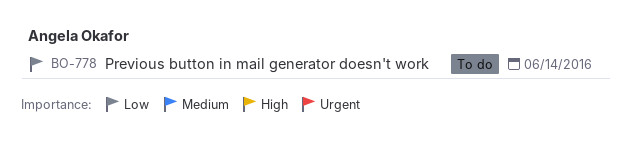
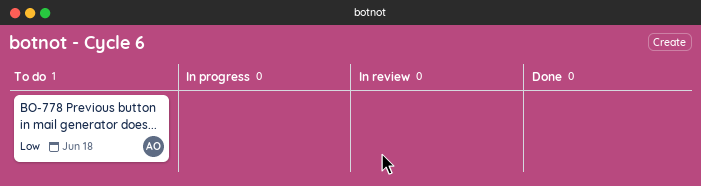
BO-778, due: Jun 14 -> Jun 18

